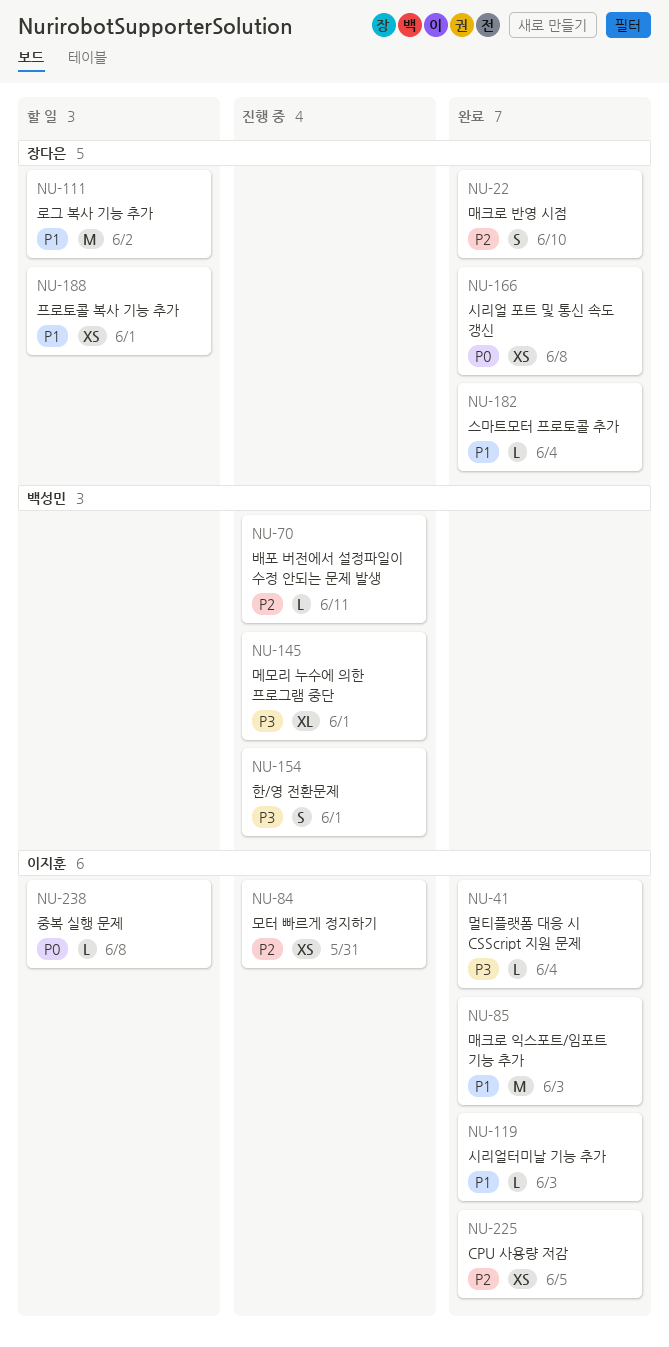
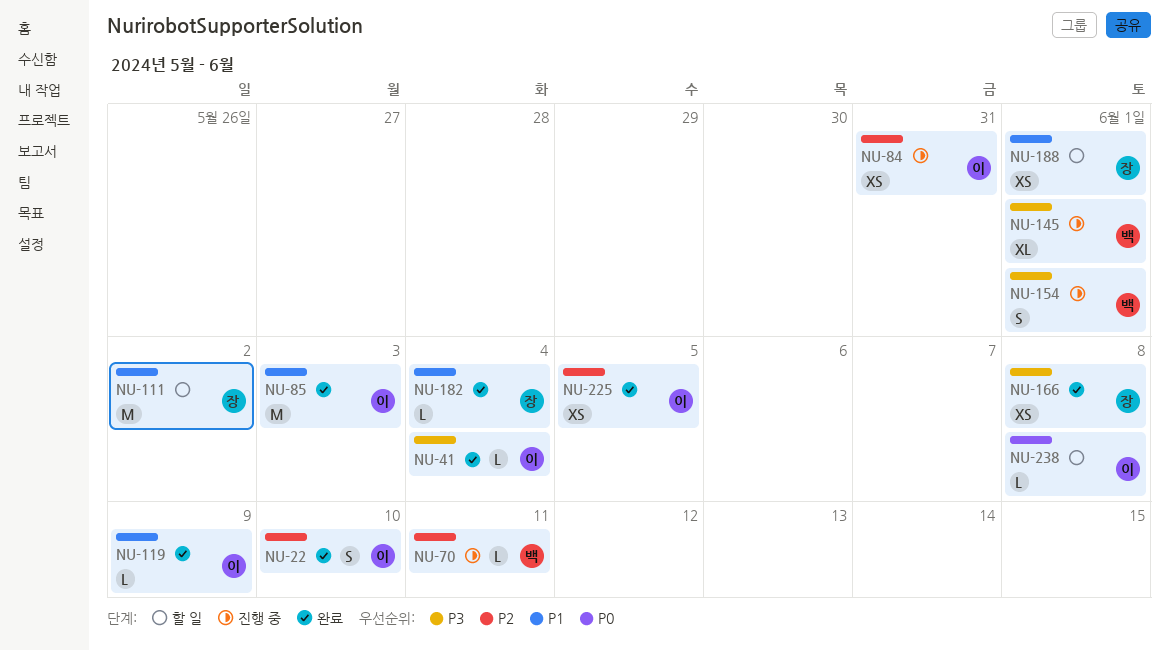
NU-22, owner: 장다은 -> 이지훈
NU-119, due: Jun 3 -> Jun 9
NU-166, priority: P0 -> P3

